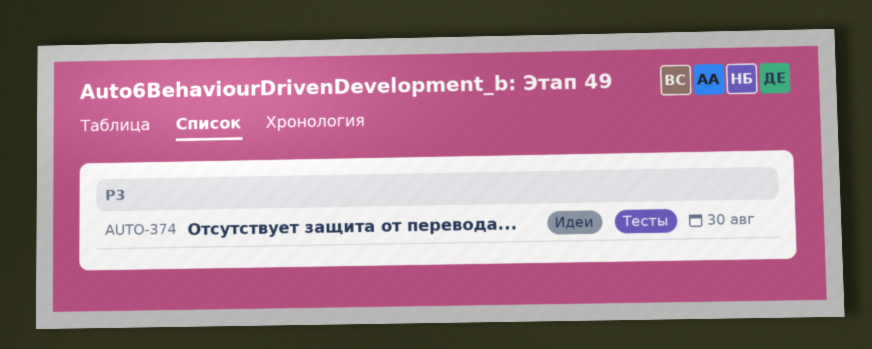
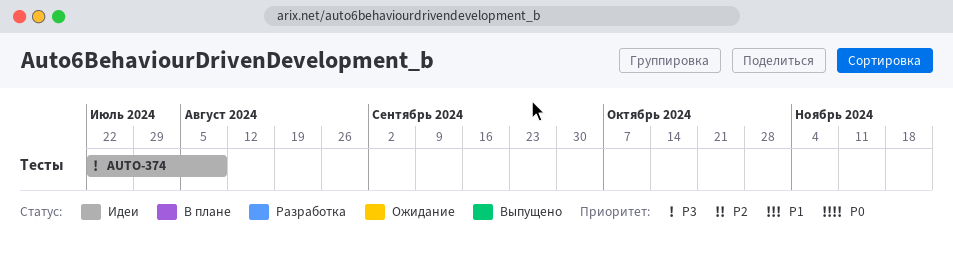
AUTO-374, due: Aug 30 -> Aug 9

